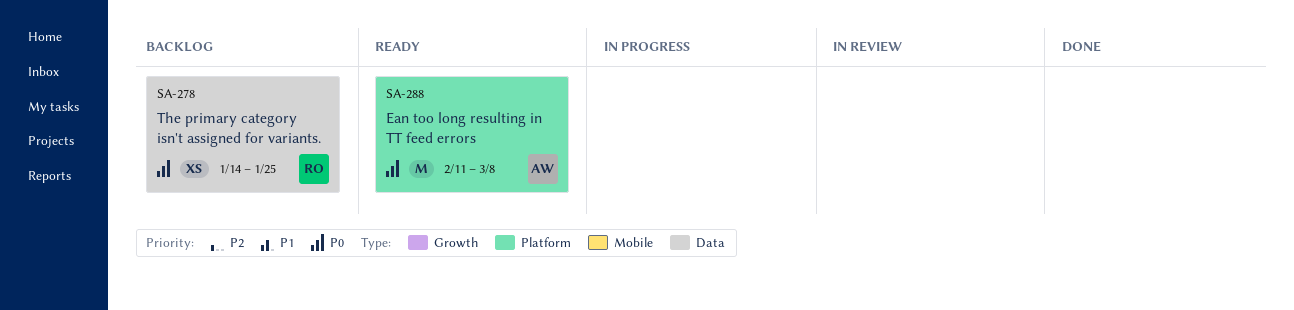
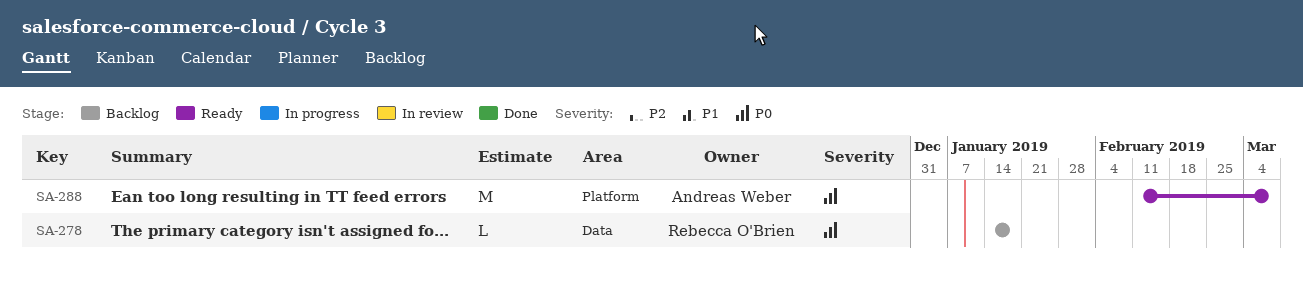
SA-278, estimate: XS -> L
SA-278, due: Jan 25 -> Jan 18

